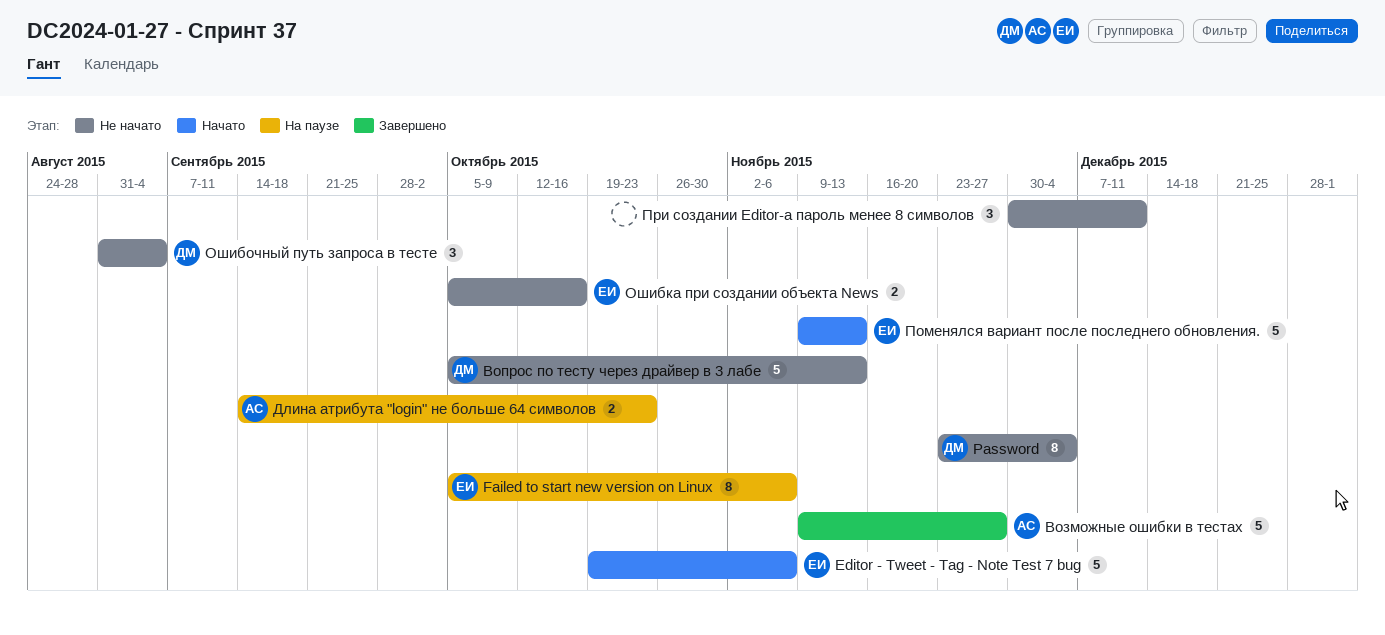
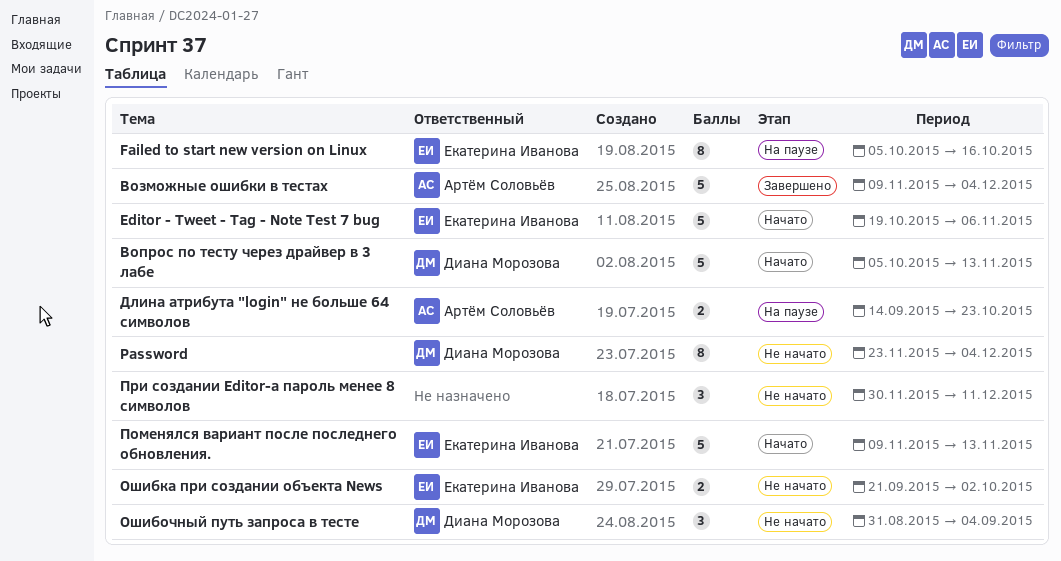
Failed to start new version on Linux, due: Nov 6 -> Oct 16
Возможные ошибки в тестах, due: Nov 27 -> Dec 4
Вопрос по тесту через драйвер в 3 лабе, status: Не начато -> Начато
Ошибка при создании объекта News, start: Oct 5 -> Sep 21
Ошибка при создании объекта News, due: Oct 16 -> Oct 2

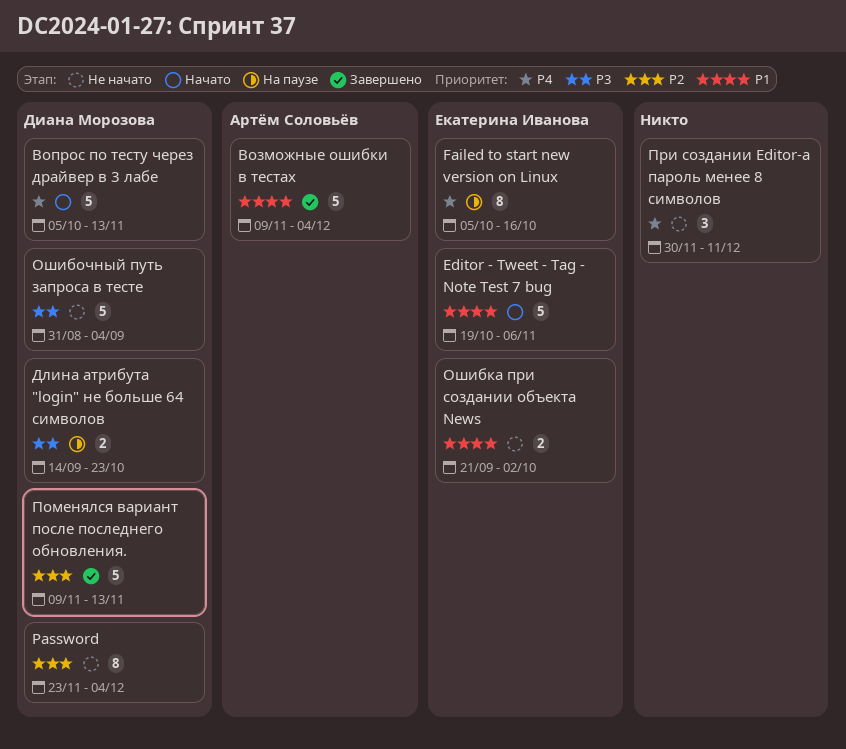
Длина атрибута "login" не больше 64 символов, owner: Артём Соловьёв -> Диана Морозова
Ошибочный путь запроса в тесте, estimate: 3 -> 5
Поменялся вариант после последнего обновления., status: Начато -> Завершено
Поменялся вариант после последнего обновления., owner: Екатерина Иванова -> Диана Морозова

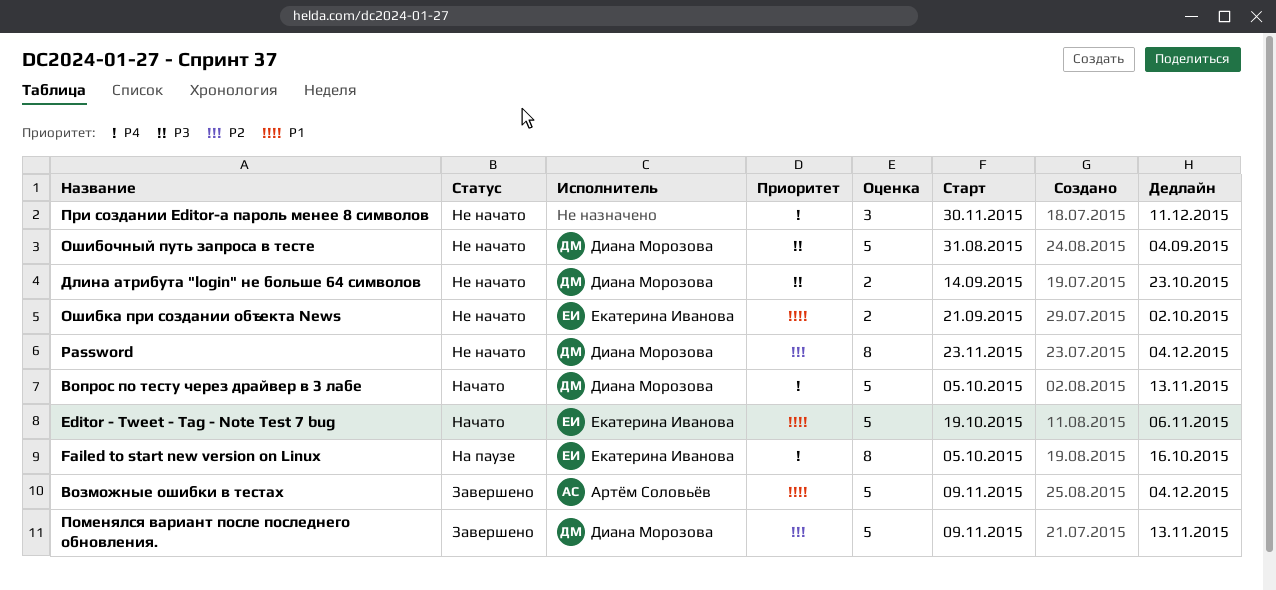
Длина атрибута "login" не больше 64 символов, status: На паузе -> Не начато

